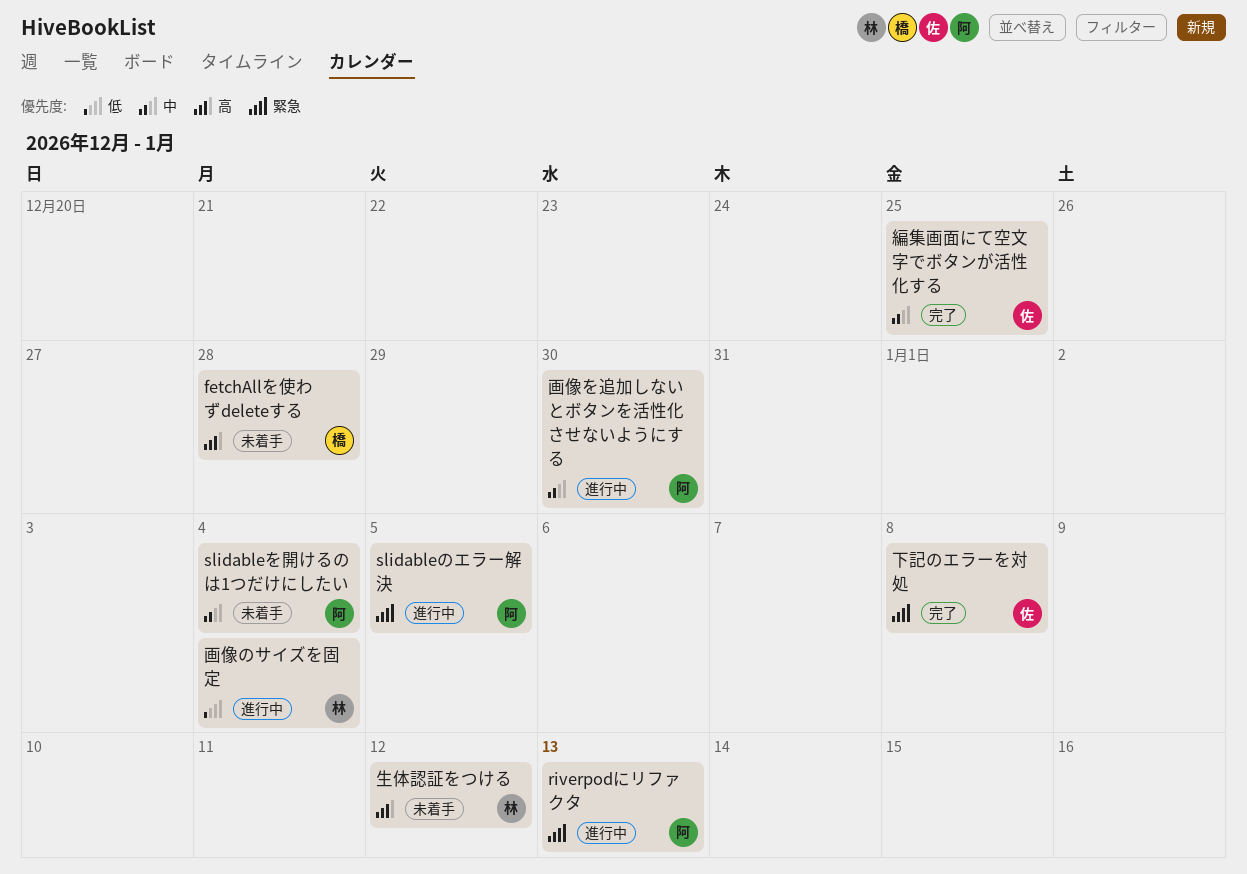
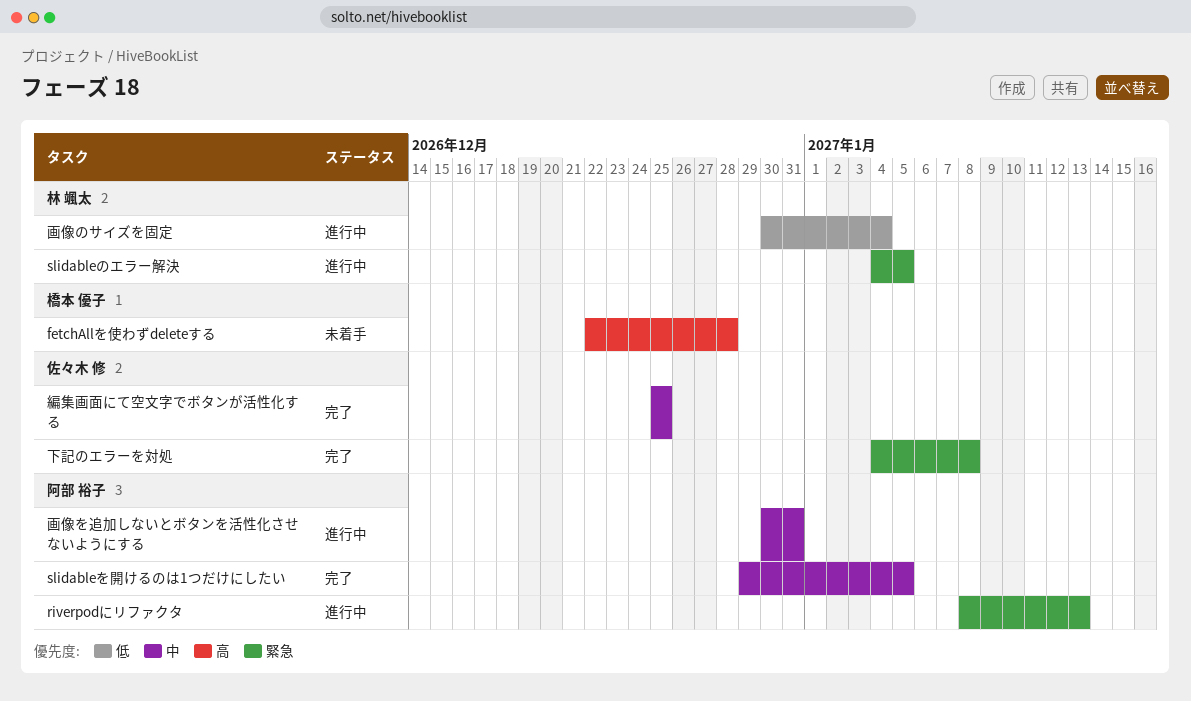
slidableのエラー解決, owner: 阿部 裕子 -> 林 颯太
slidableを開けるのは1つだけにしたい, status: 未着手 -> 完了
slidableを開けるのは1つだけにしたい, due: Jan 4 -> Jan 5
生体認証をつける: present -> none
画像を追加しないとボタンを活性化させないようにする, due: Dec 30 -> Dec 31

